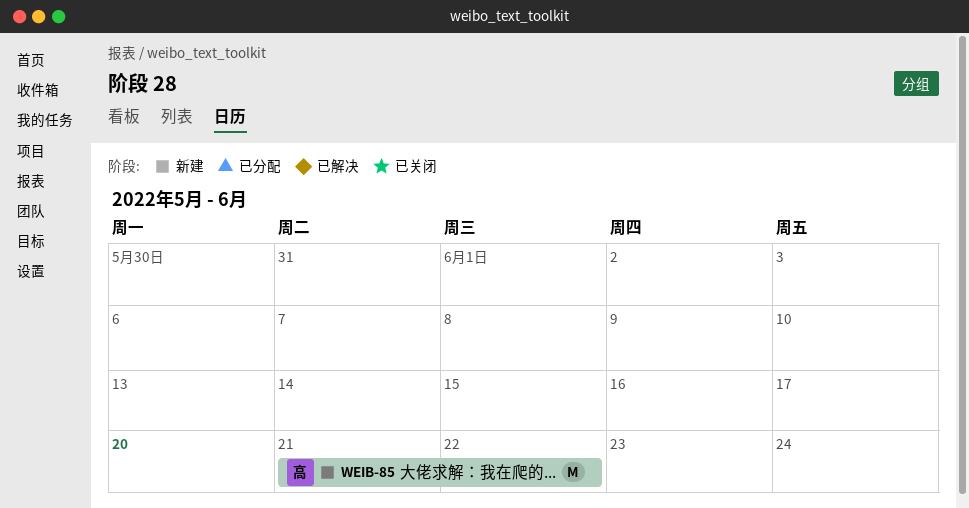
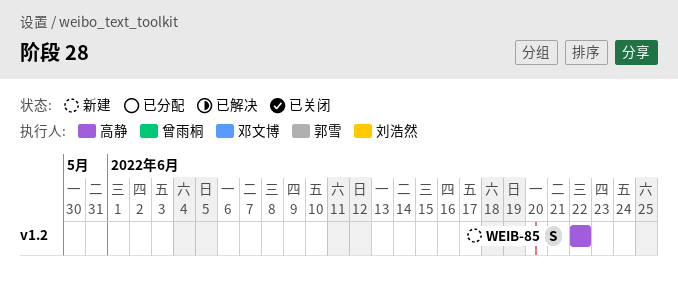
WEIB-85, estimate: M -> S
WEIB-85, start: Jun 21 -> Jun 22

